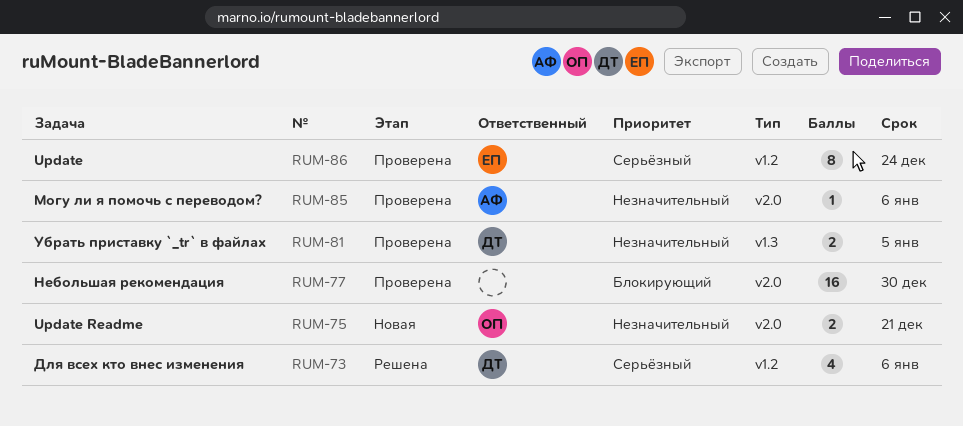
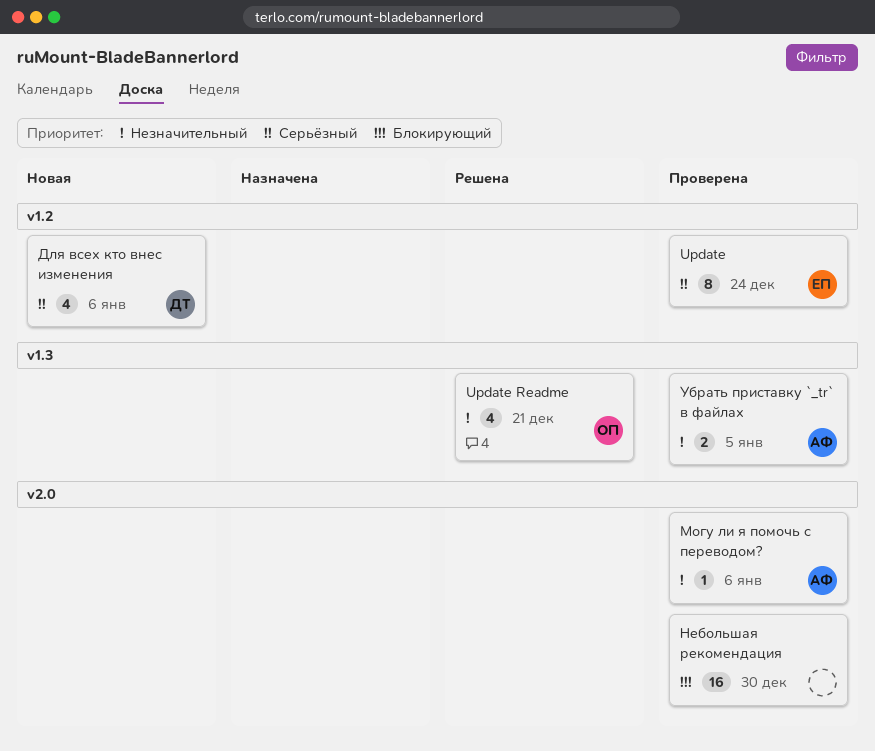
Update Readme, status: Новая -> Решена
Update Readme, label: v2.0 -> v1.3
Update Readme, estimate: 2 -> 4
Для всех кто внес изменения, status: Решена -> Новая
Убрать приставку `_tr` в файлах, owner: ДТ -> АФ

